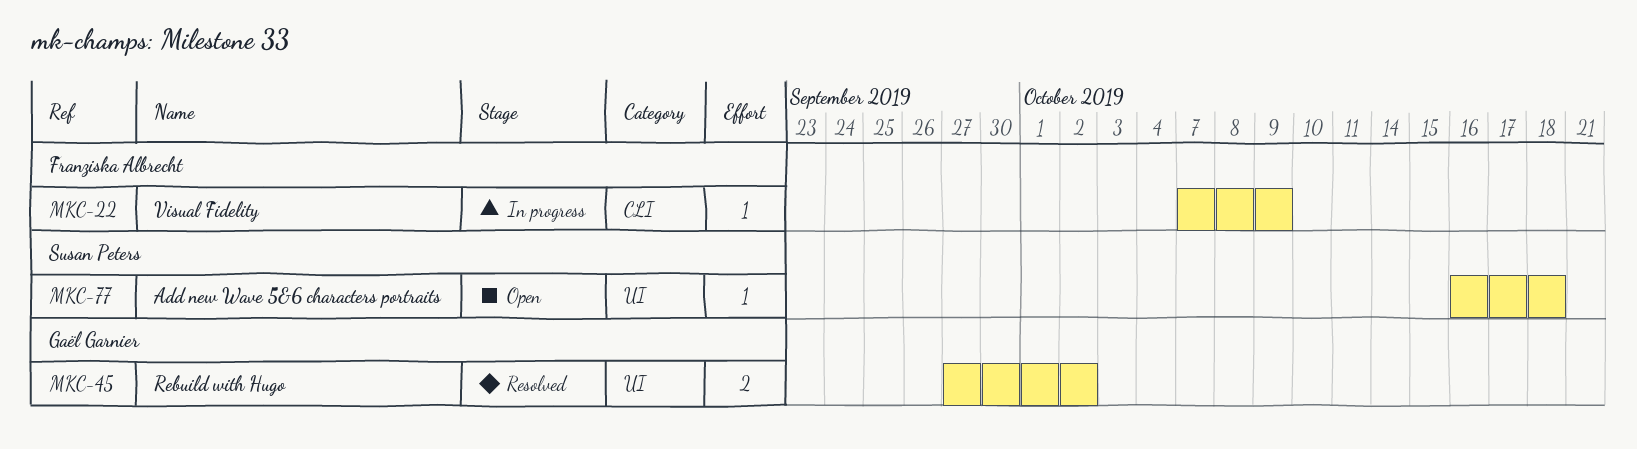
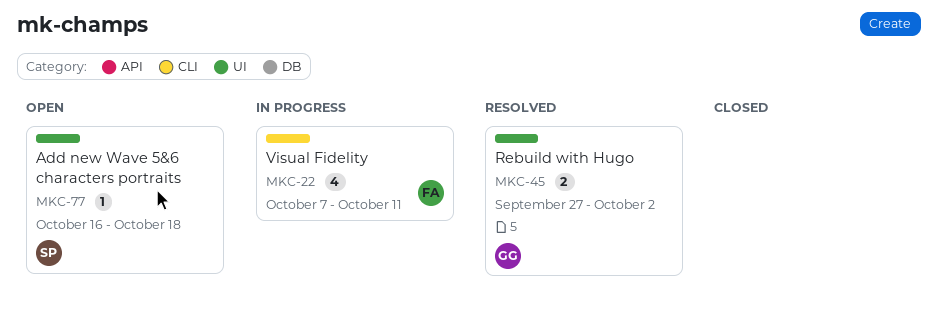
MKC-22, estimate: 1 -> 4
MKC-22, due: Oct 9 -> Oct 11

